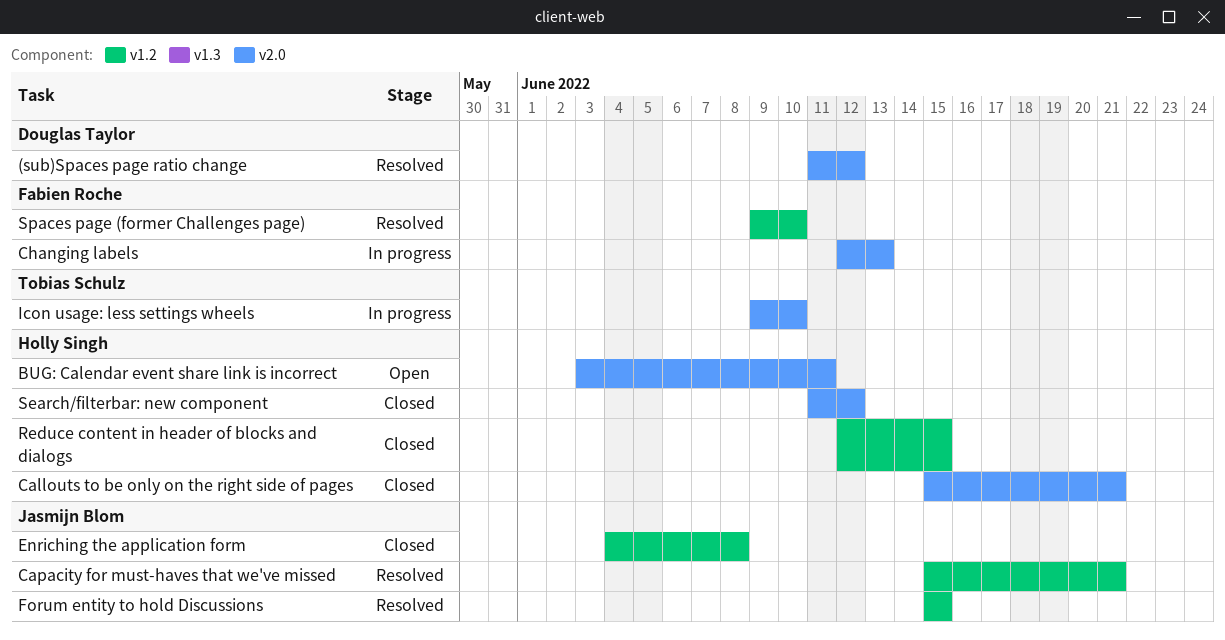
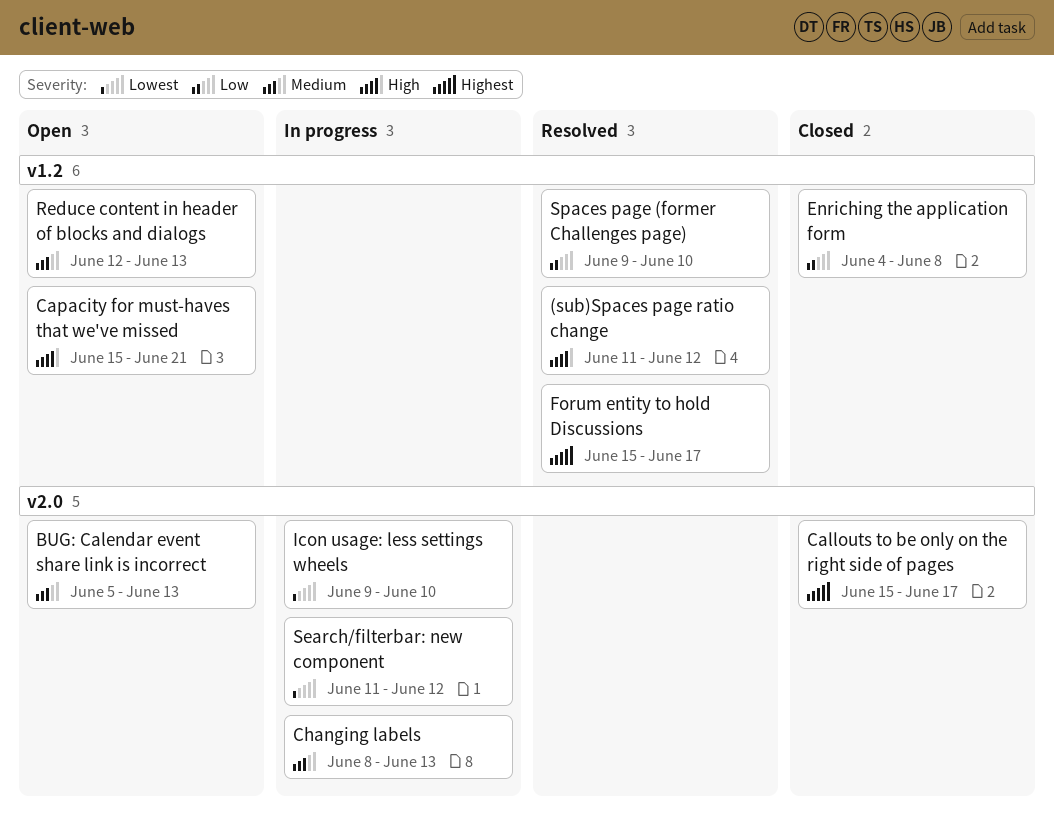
(sub)Spaces page ratio change, label: v2.0 -> v1.2
BUG: Calendar event share link is incorrect, start: Jun 3 -> Jun 5
BUG: Calendar event share link is incorrect, due: Jun 11 -> Jun 13
Callouts to be only on the right side of pages, due: Jun 21 -> Jun 17
Capacity for must-haves that we've missed, status: Resolved -> Open
Changing labels, start: Jun 12 -> Jun 8
Forum entity to hold Discussions, due: Jun 15 -> Jun 17
Reduce content in header of blocks and dialogs, status: Closed -> Open
Reduce content in header of blocks and dialogs, due: Jun 15 -> Jun 13
Search/filterbar: new component, status: Closed -> In progress

